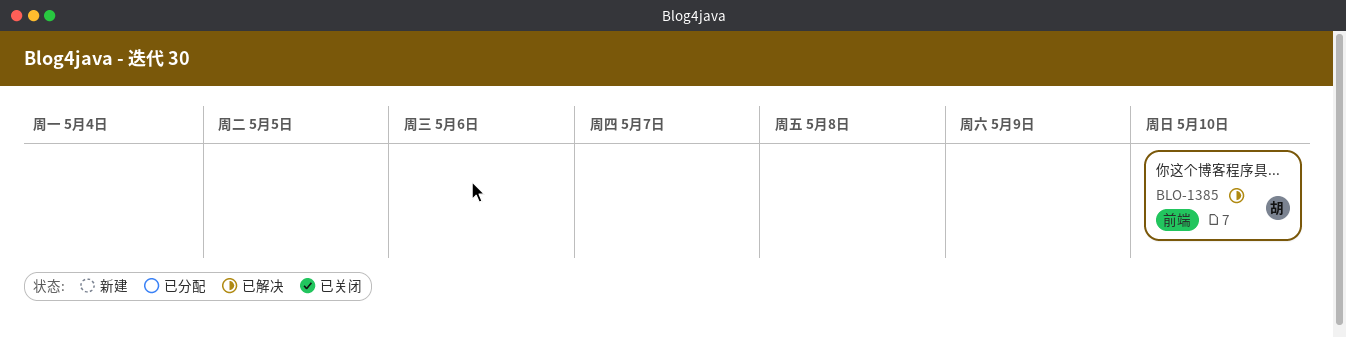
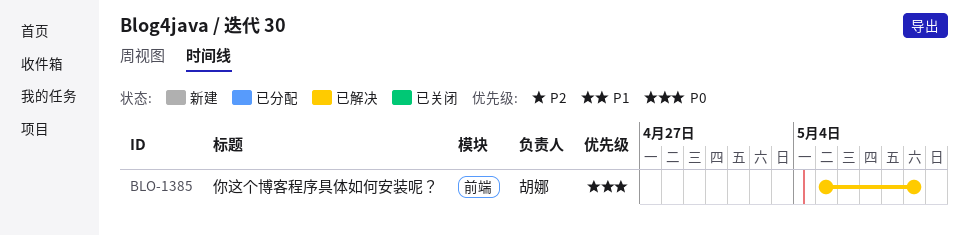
BLO-1385, due: May 10 -> May 9

